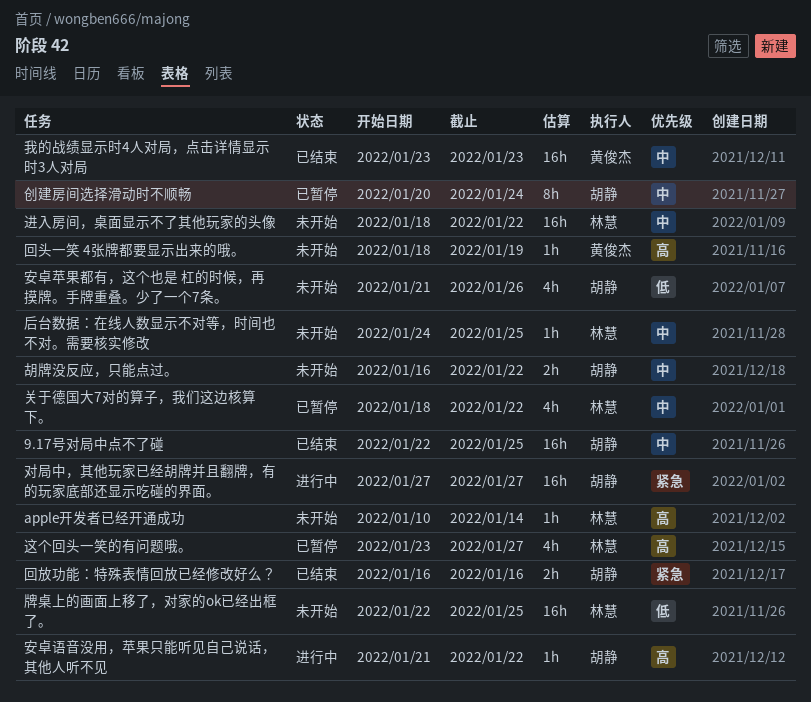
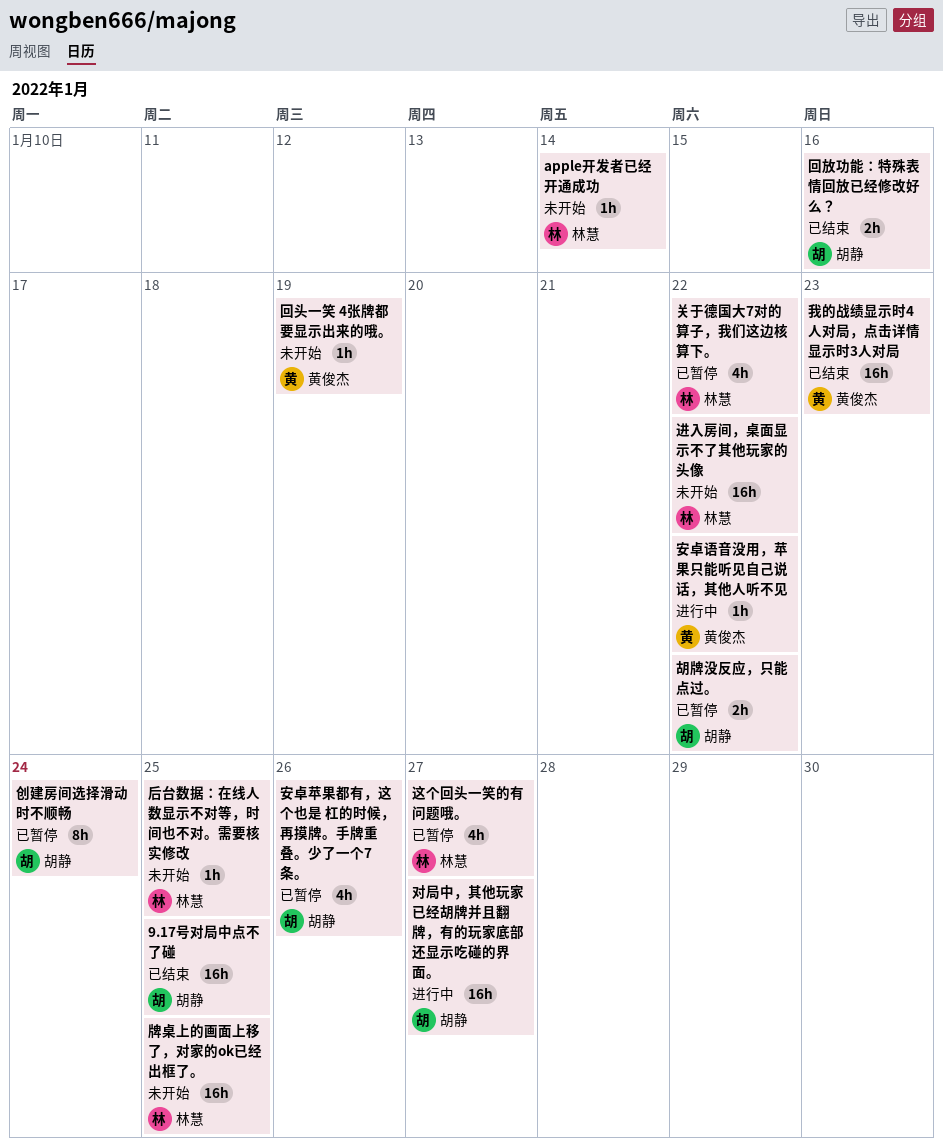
安卓苹果都有，这个也是 杠的时候，再摸牌。手牌重叠。少了一个7条。, status: 未开始 -> 已暂停
安卓语音没用，苹果只能听见自己说话，其他人听不见, owner: 胡静 -> 黄俊杰
胡牌没反应，只能点过。, status: 未开始 -> 已暂停

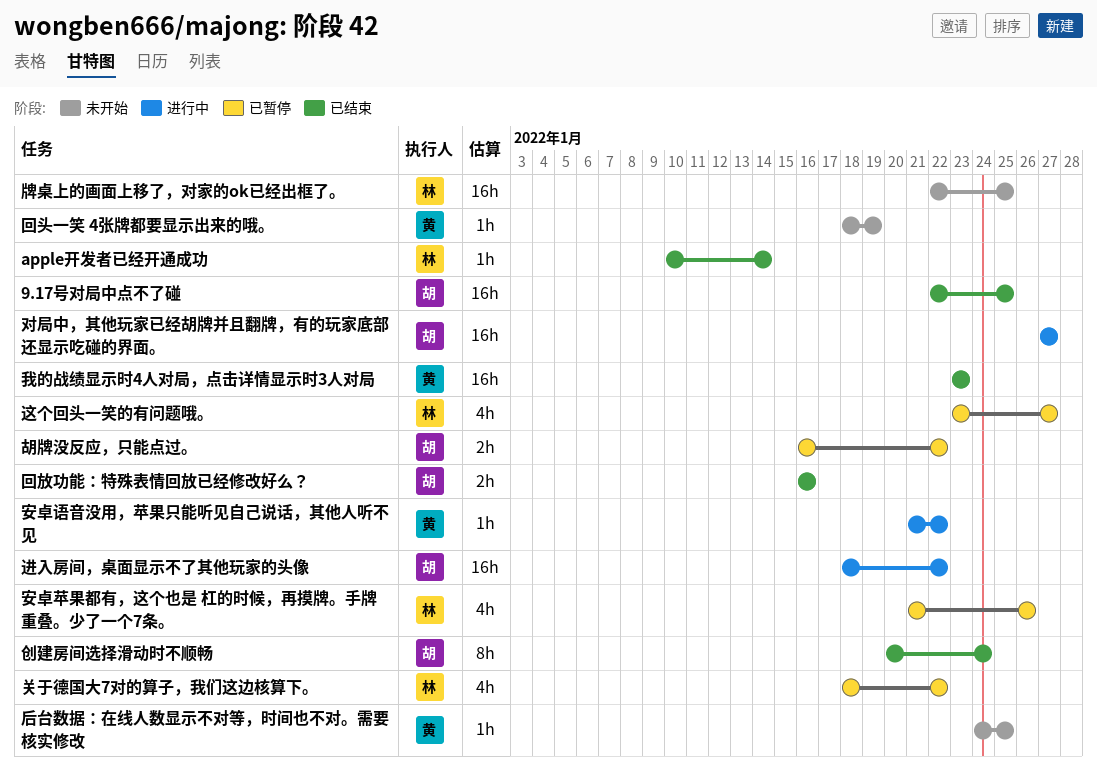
apple开发者已经开通成功, status: 未开始 -> 已结束
创建房间选择滑动时不顺畅, status: 已暂停 -> 已结束
后台数据：在线人数显示不对等，时间也不对。需要核实修改, owner: 林慧 -> 黄俊杰
安卓苹果都有，这个也是 杠的时候，再摸牌。手牌重叠。少了一个7条。, owner: 胡静 -> 林慧
进入房间，桌面显示不了其他玩家的头像, status: 未开始 -> 进行中
进入房间，桌面显示不了其他玩家的头像, owner: 林慧 -> 胡静

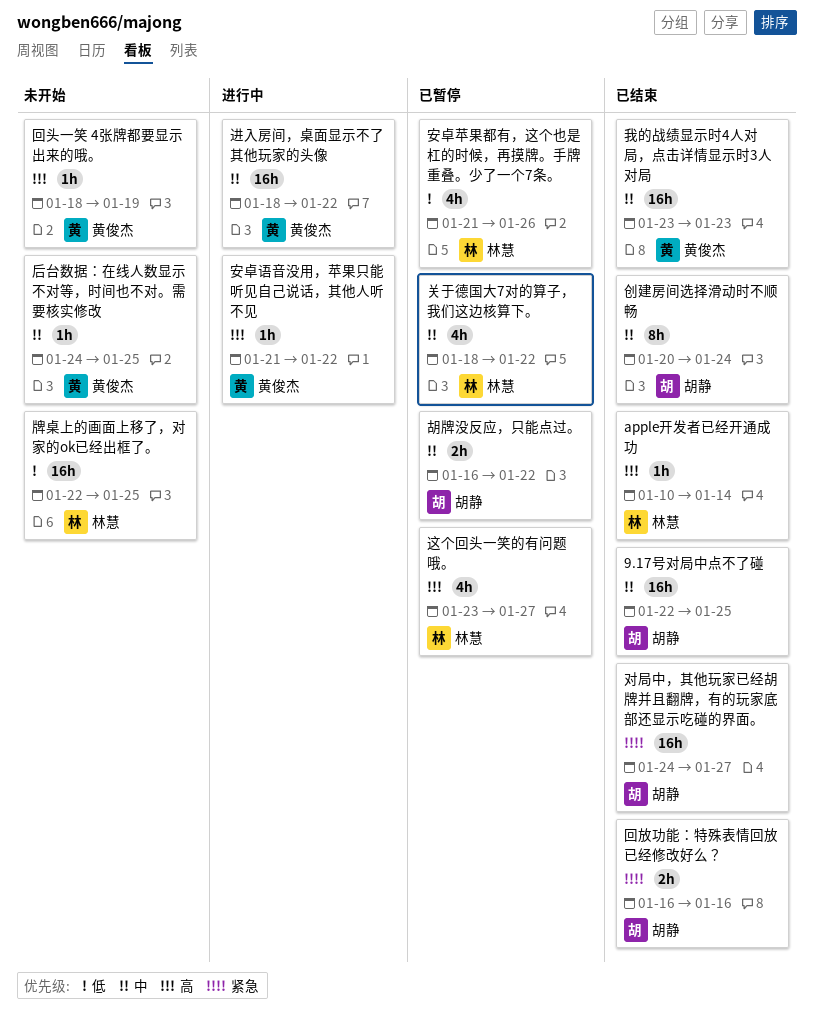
对局中，其他玩家已经胡牌并且翻牌，有的玩家底部还显示吃碰的界面。, status: 进行中 -> 已结束
对局中，其他玩家已经胡牌并且翻牌，有的玩家底部还显示吃碰的界面。, start: Jan 27 -> Jan 24
进入房间，桌面显示不了其他玩家的头像, owner: 胡静 -> 黄俊杰

